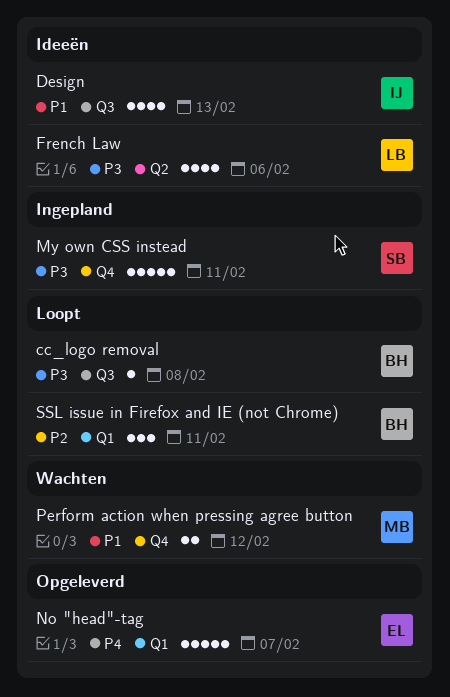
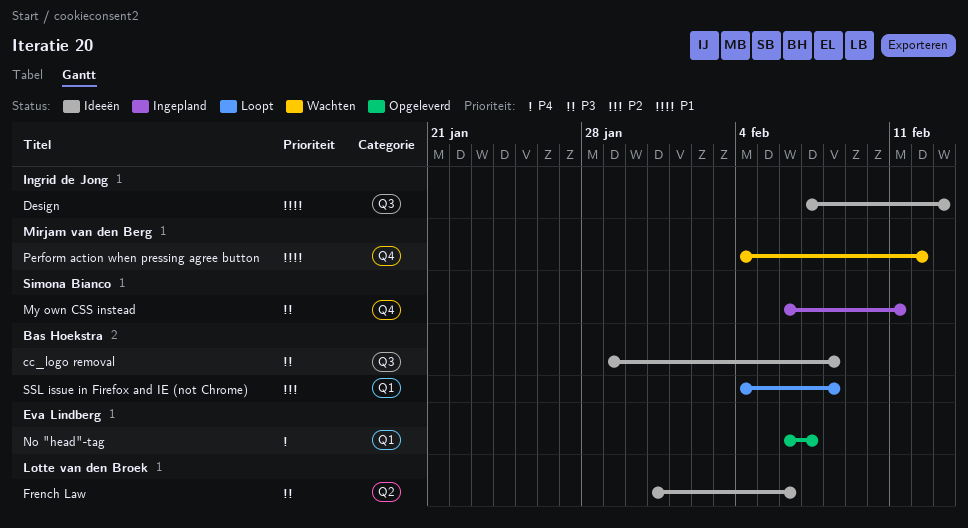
cc_logo removal, status: Loopt -> Ideeën
SSL issue in Firefox and IE (not Chrome), due: Feb 11 -> Feb 8

